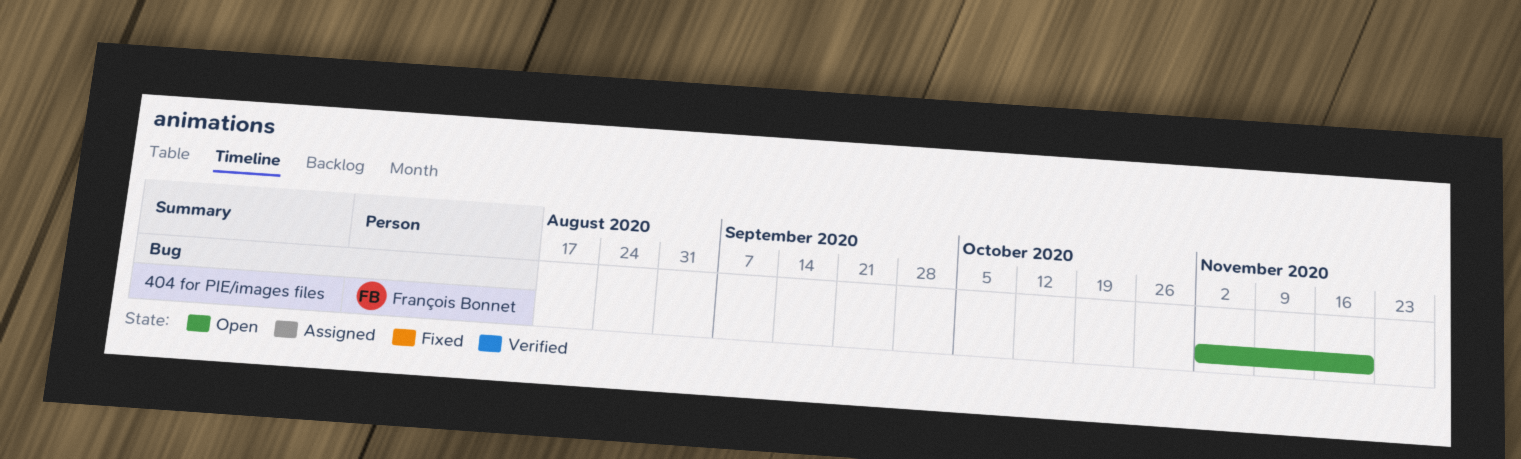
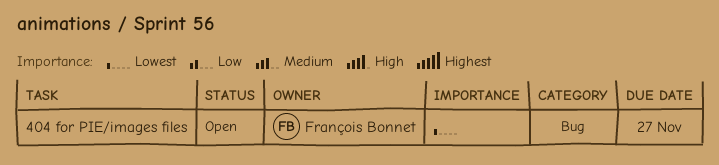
404 for PIE/images files, due: Nov 20 -> Nov 27

